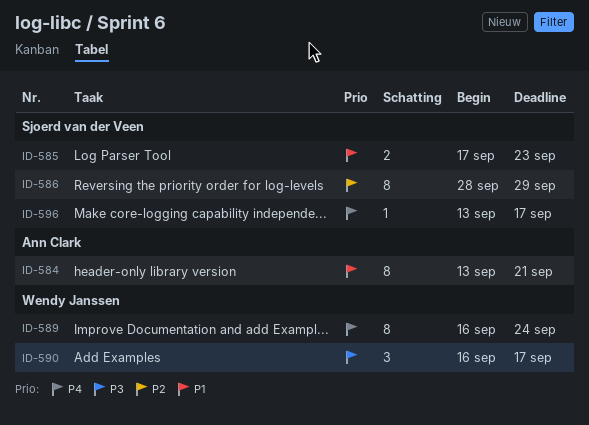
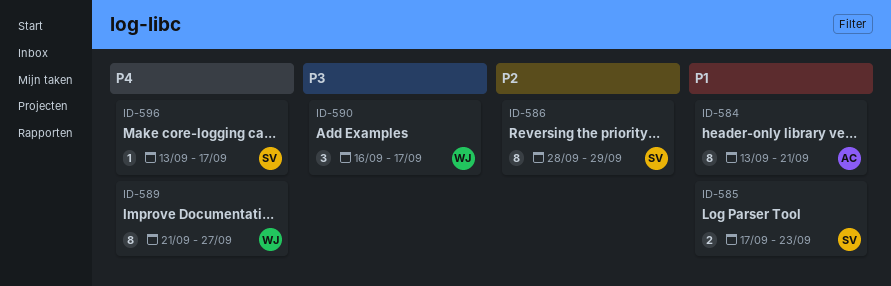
ID-589, start: Sep 16 -> Sep 21
ID-589, due: Sep 24 -> Sep 27

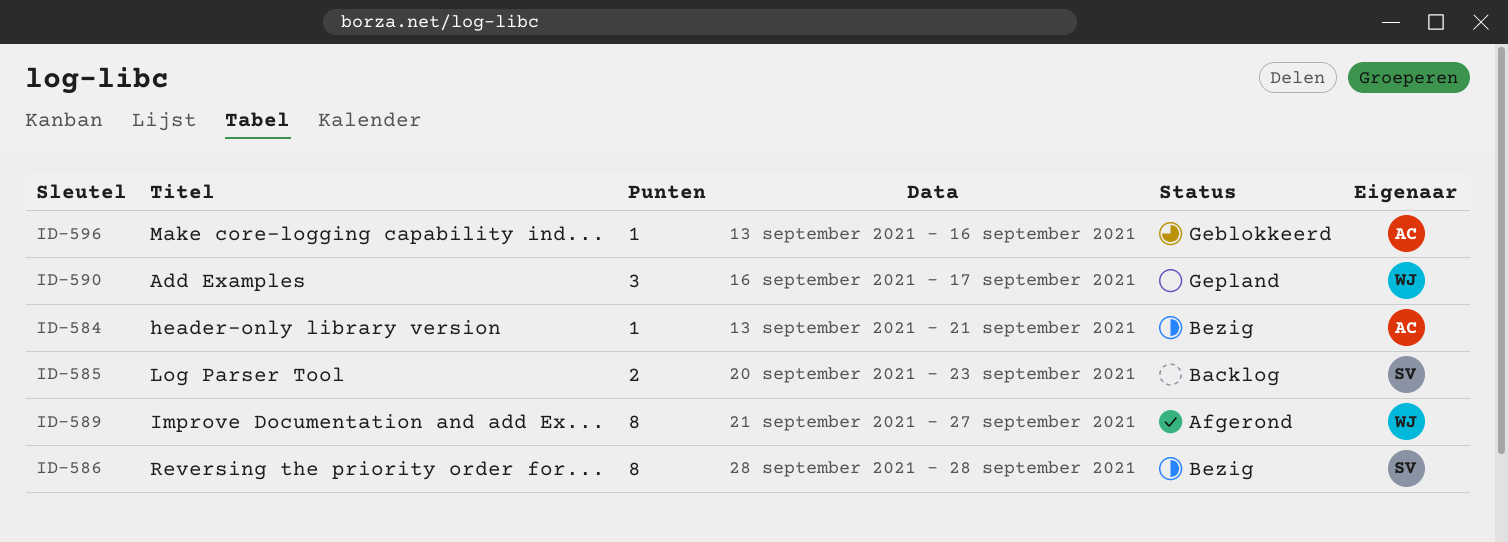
ID-584, estimate: 8 -> 1
ID-585, start: Sep 17 -> Sep 20
ID-586, due: Sep 29 -> Sep 28
ID-596, owner: SV -> AC
ID-596, due: Sep 17 -> Sep 16

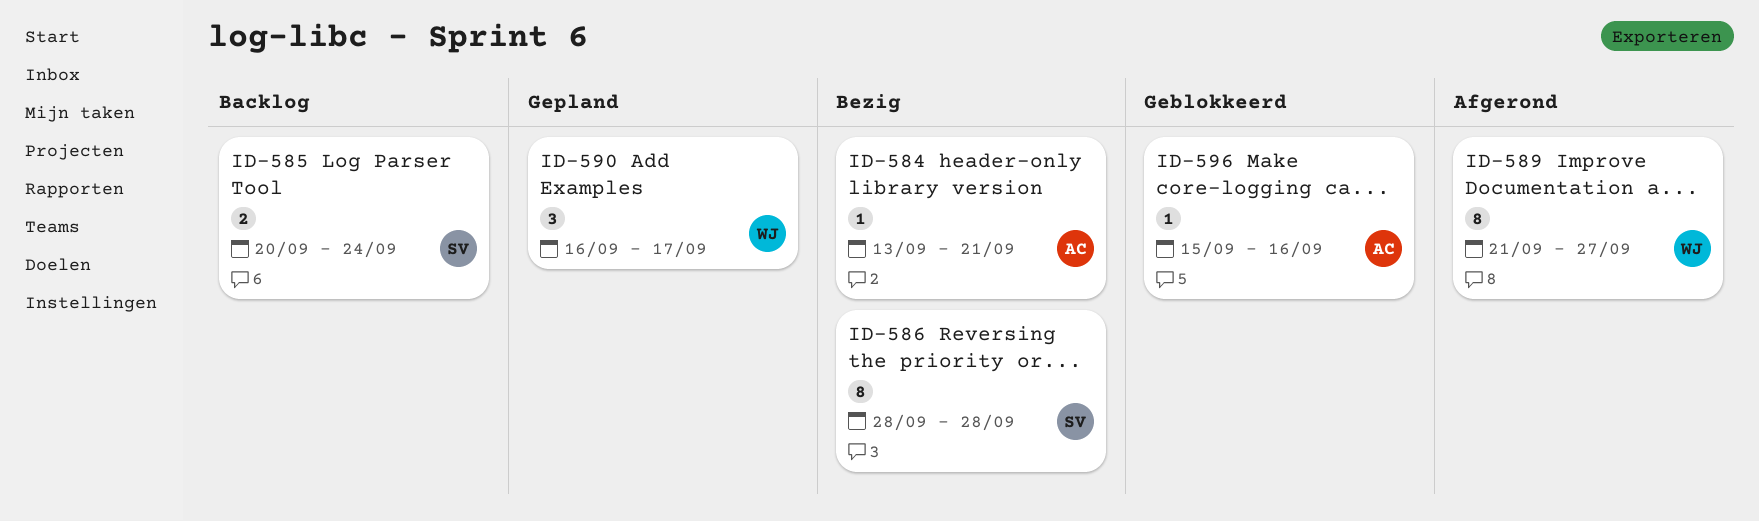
ID-585, due: Sep 23 -> Sep 24
ID-596, start: Sep 13 -> Sep 15

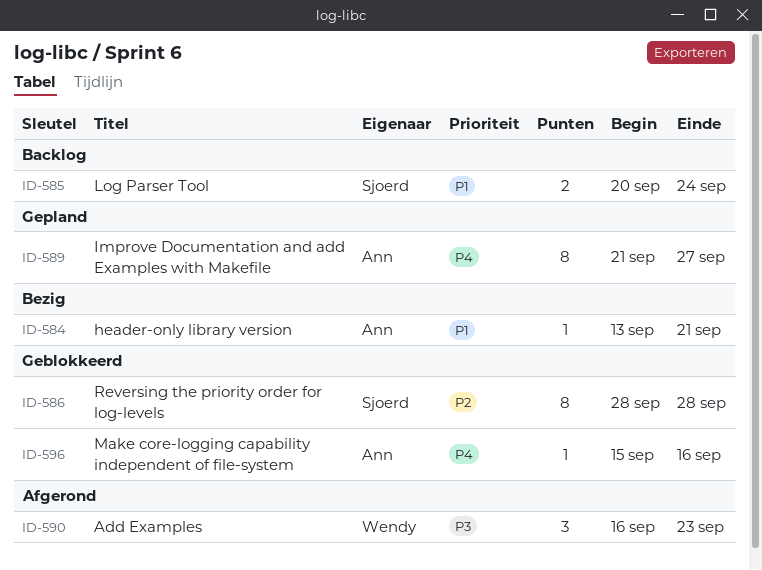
ID-586, status: Bezig -> Geblokkeerd
ID-589, status: Afgerond -> Gepland
ID-589, owner: Wendy -> Ann
ID-590, status: Gepland -> Afgerond
ID-590, due: Sep 17 -> Sep 23

